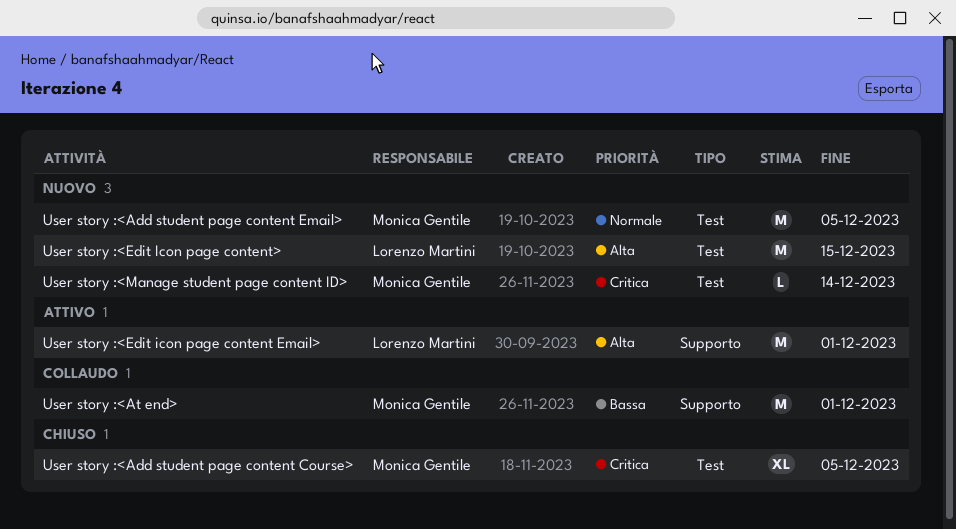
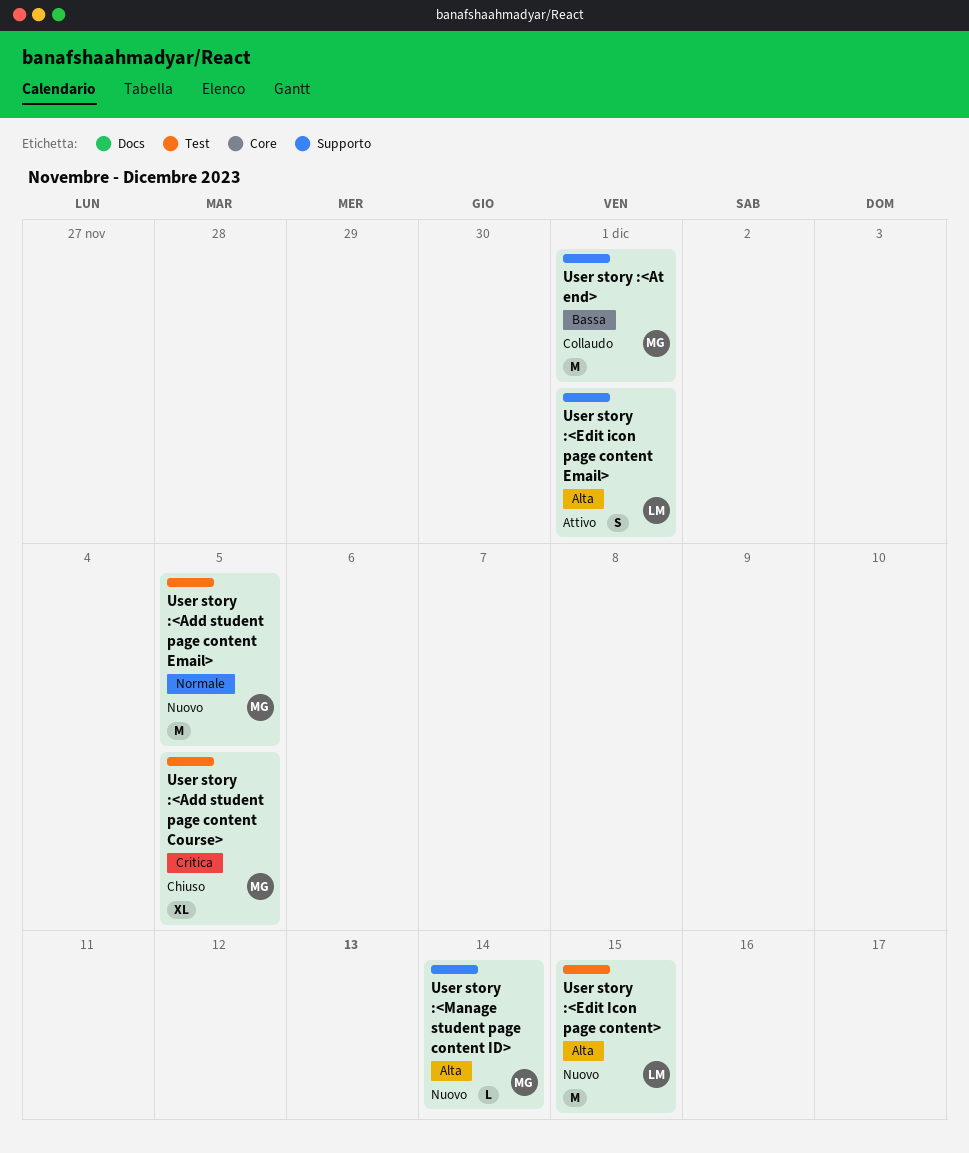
User story :<Edit icon page content Email>, estimate: M -> S
User story :<Manage student page content ID>, priority: Critica -> Alta
User story :<Manage student page content ID>, label: Test -> Supporto

